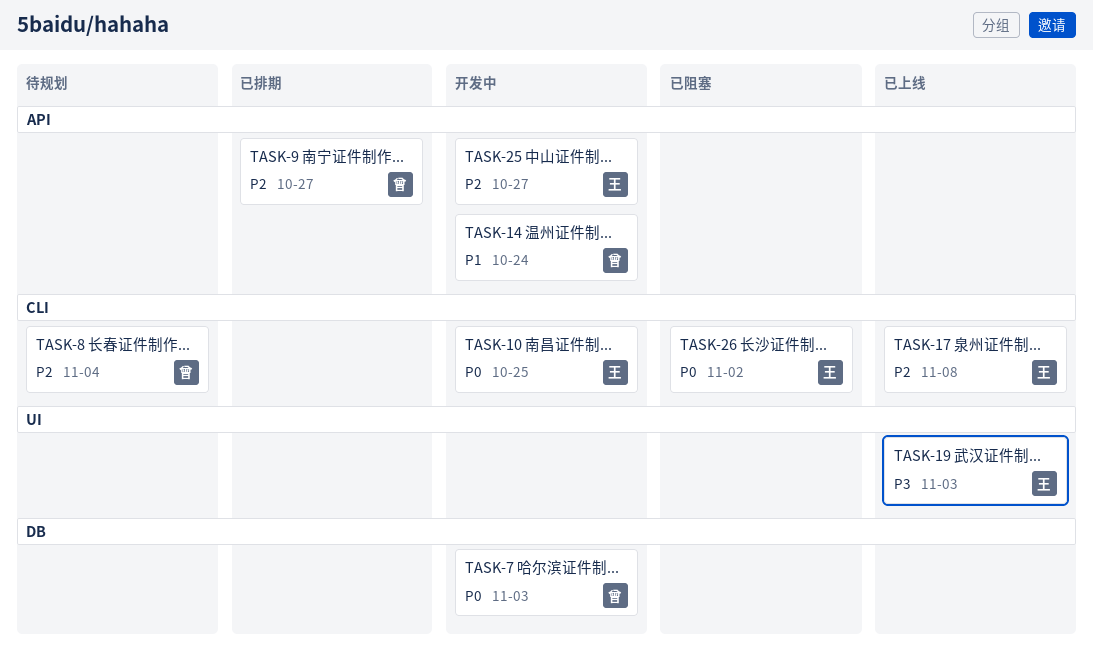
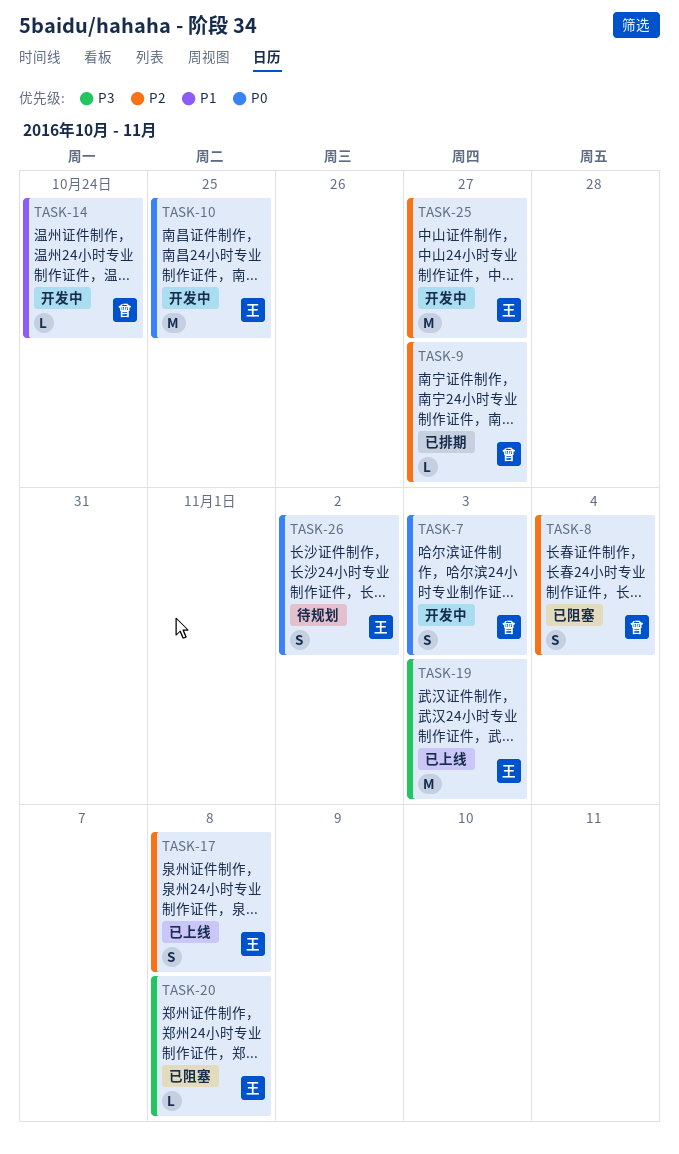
TASK-8, status: 待规划 -> 已阻塞
TASK-20: none -> present
TASK-26, status: 已阻塞 -> 待规划

